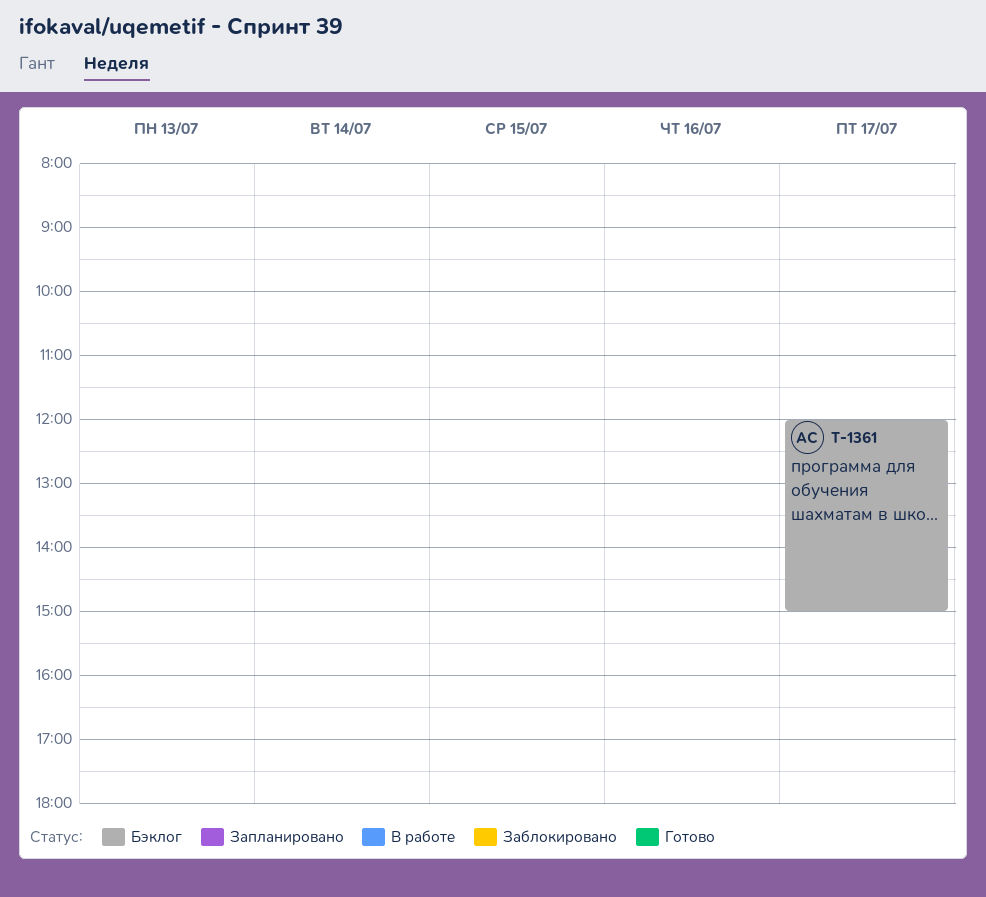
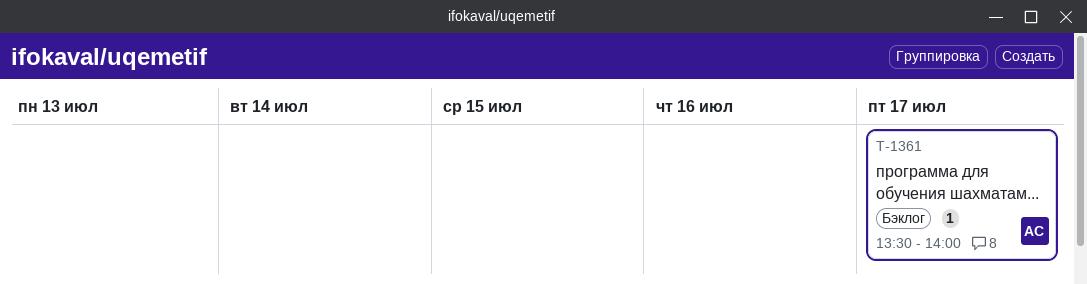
T-1361, begins: 12:00 -> 13:30
T-1361, ends: 15:00 -> 14:00

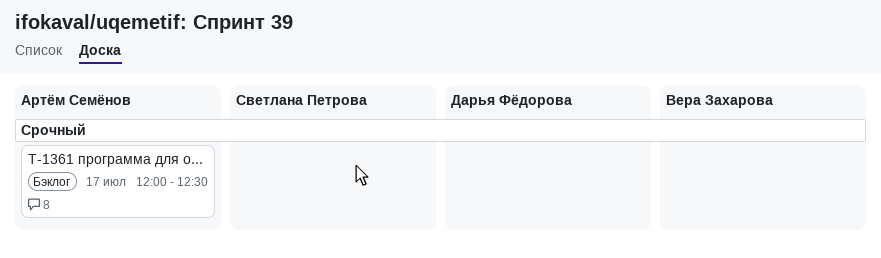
T-1361, begins: 13:30 -> 12:00
T-1361, ends: 14:00 -> 12:30

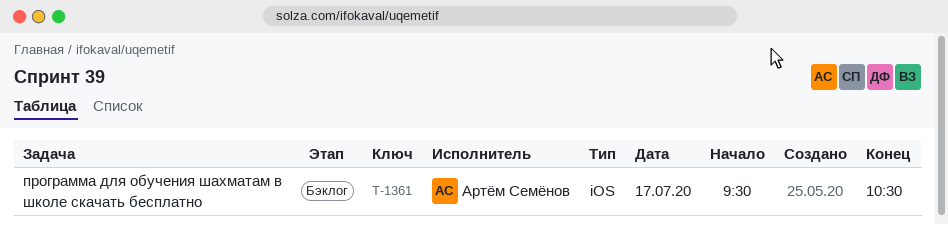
T-1361, begins: 12:00 -> 09:30
T-1361, ends: 12:30 -> 10:30

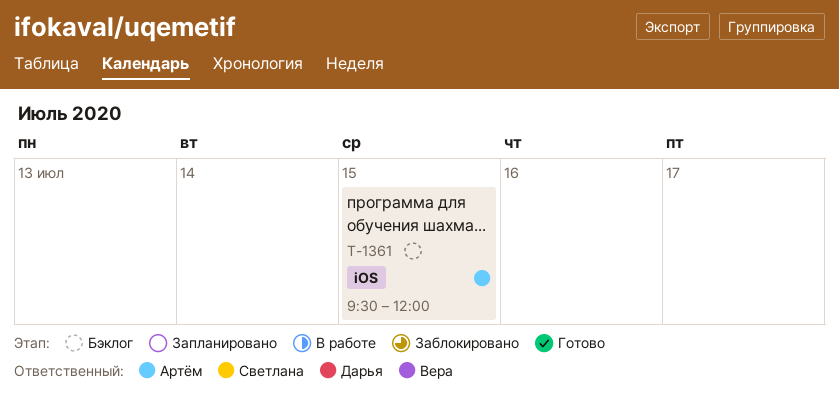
T-1361, day: Jul 17 -> Jul 15
T-1361, ends: 10:30 -> 12:00

